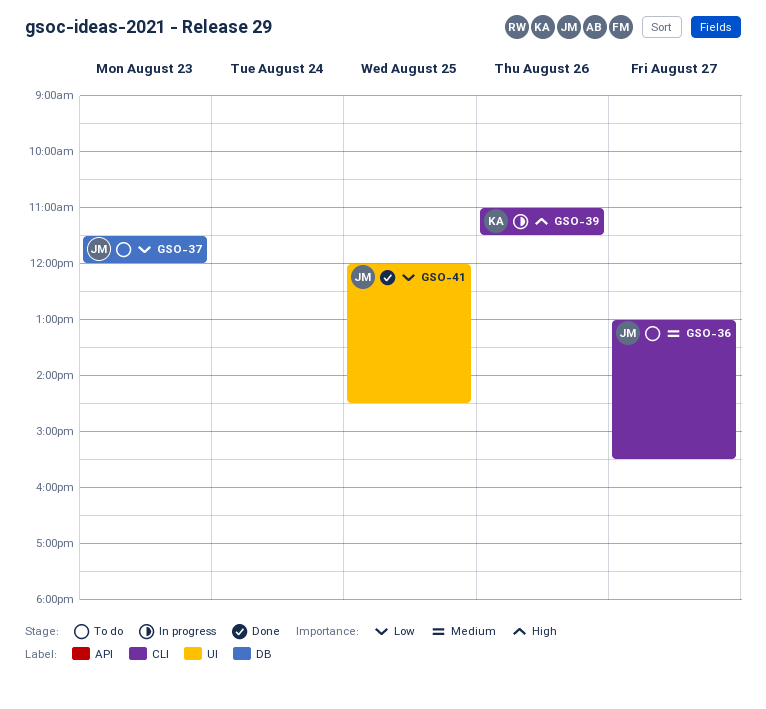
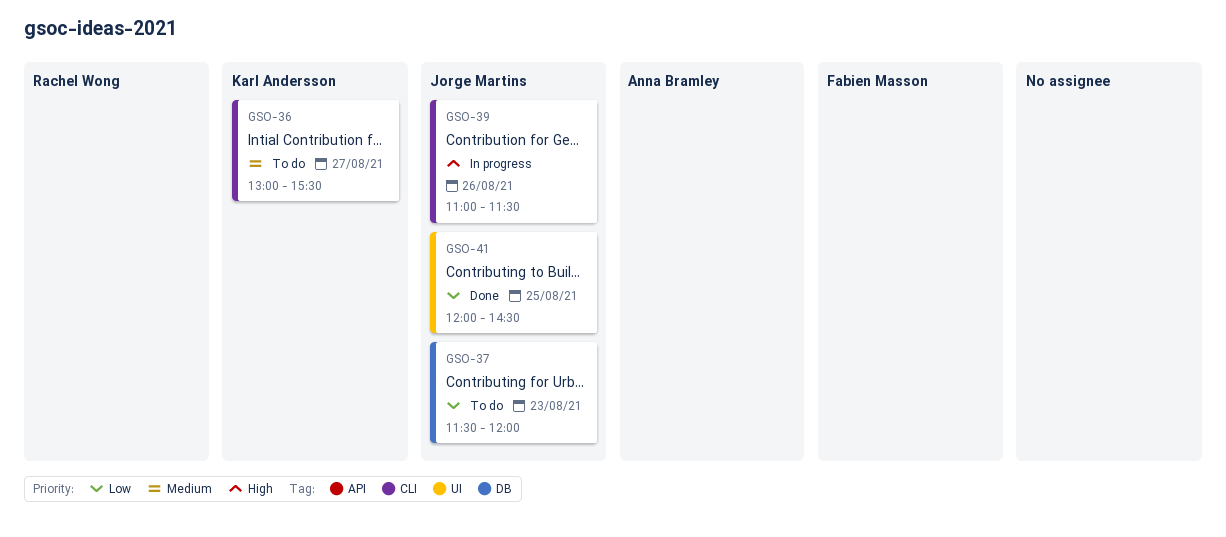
GSO-36, owner: Jorge Martins -> Karl Andersson
GSO-39, owner: Karl Andersson -> Jorge Martins

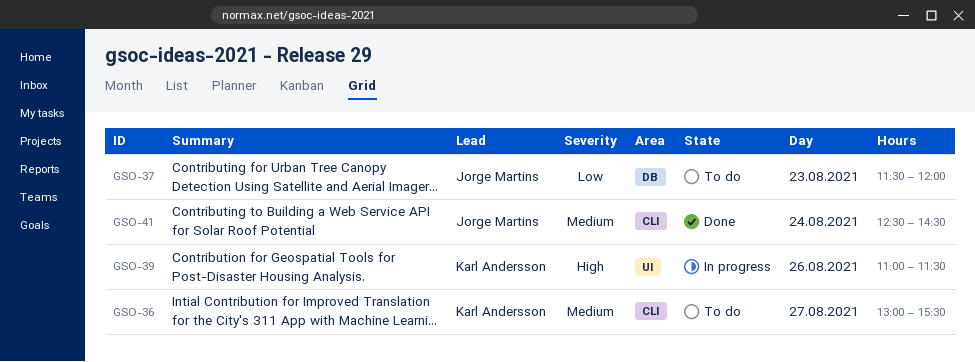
GSO-39, owner: Jorge Martins -> Karl Andersson
GSO-39, label: CLI -> UI
GSO-41, priority: Low -> Medium
GSO-41, label: UI -> CLI
GSO-41, day: Aug 25 -> Aug 24
GSO-41, begins: 12:00 -> 12:30

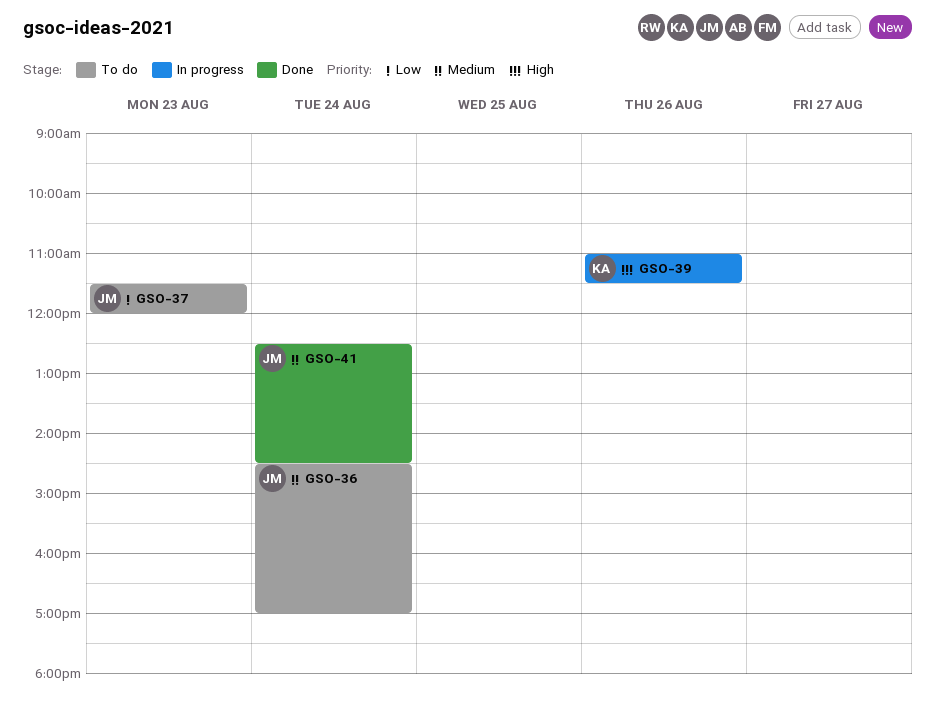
GSO-36, owner: Karl Andersson -> Jorge Martins
GSO-36, day: Aug 27 -> Aug 24
GSO-36, begins: 13:00 -> 14:30
GSO-36, ends: 15:30 -> 17:00

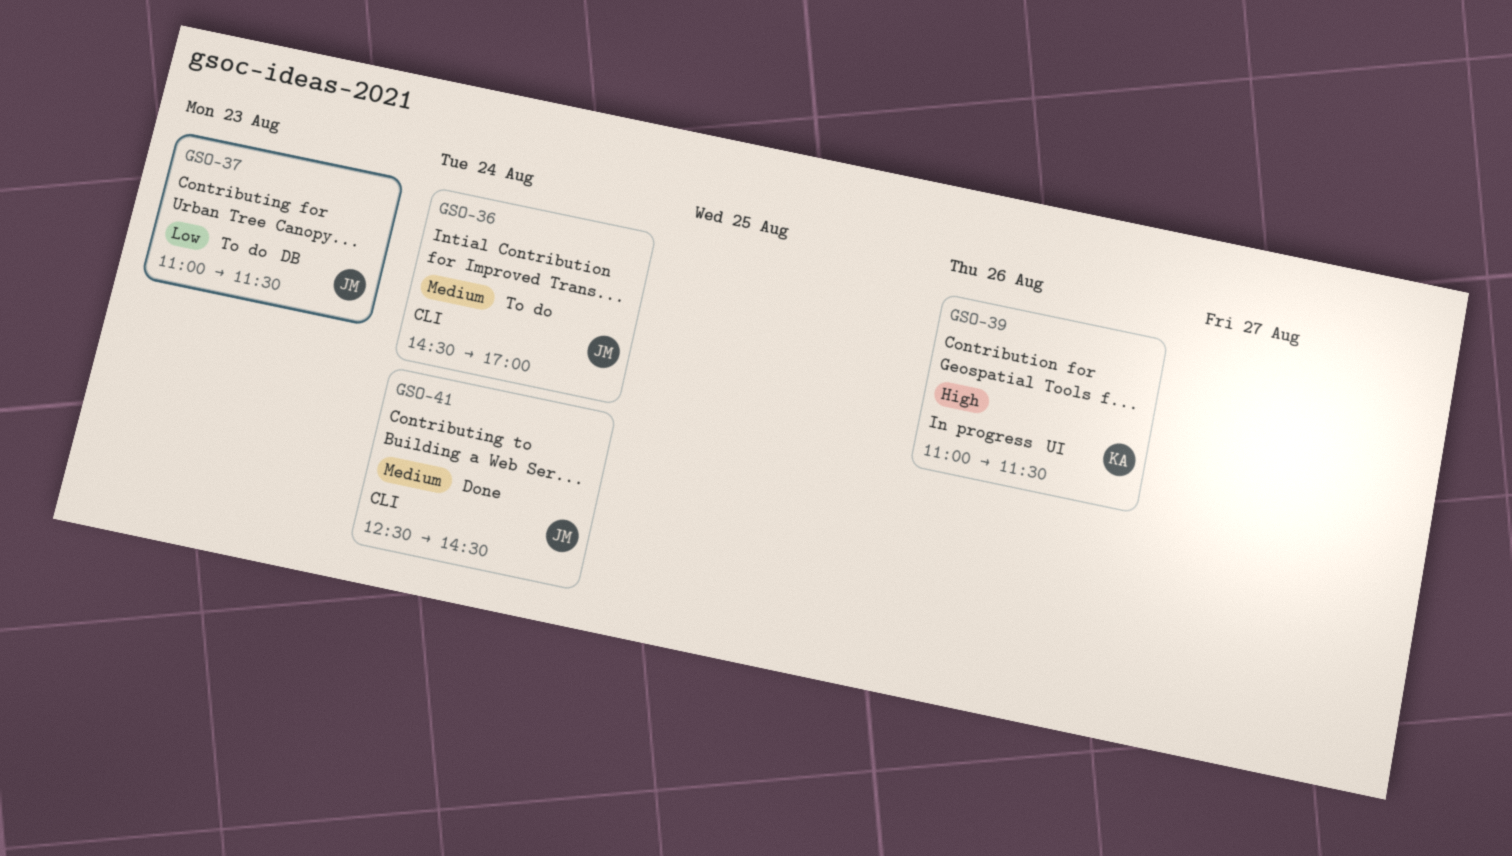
GSO-37, begins: 11:30 -> 11:00
GSO-37, ends: 12:00 -> 11:30

